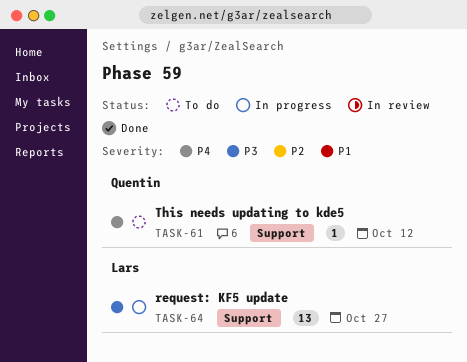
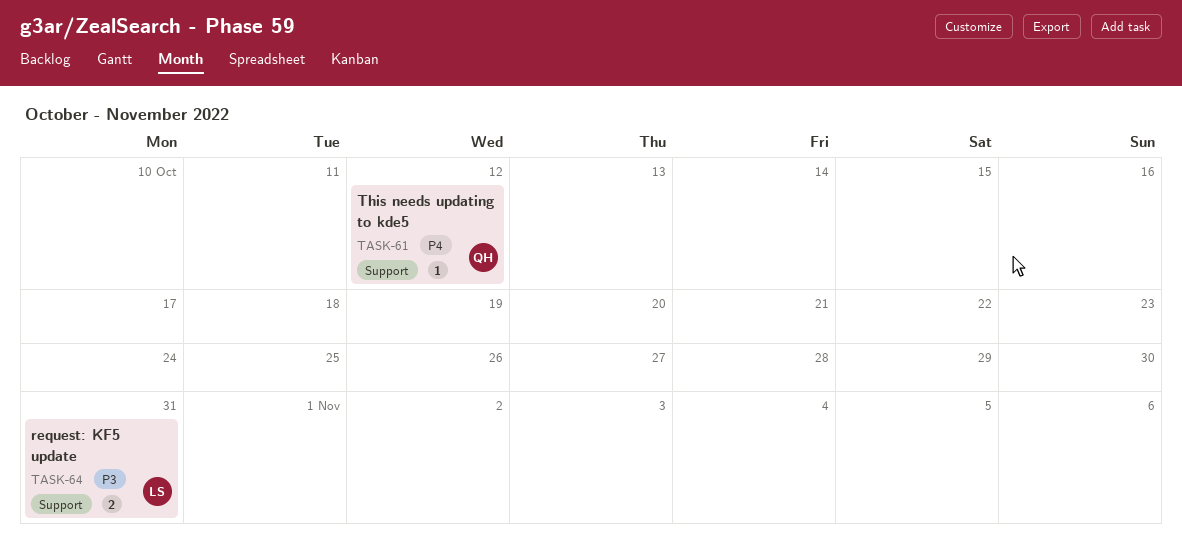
TASK-64, estimate: 13 -> 2
TASK-64, due: Oct 27 -> Oct 31

